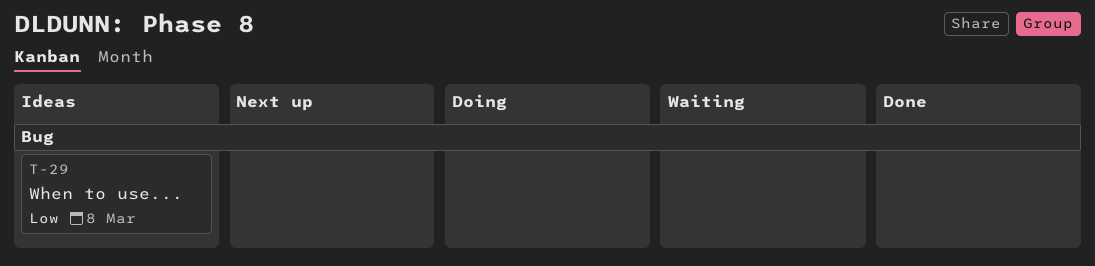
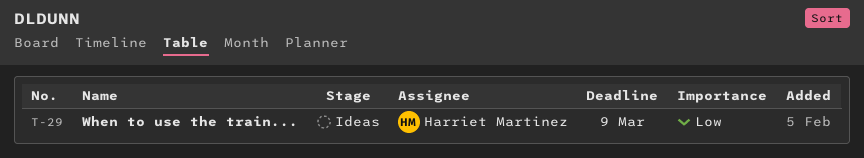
T-29, due: Mar 8 -> Mar 9

